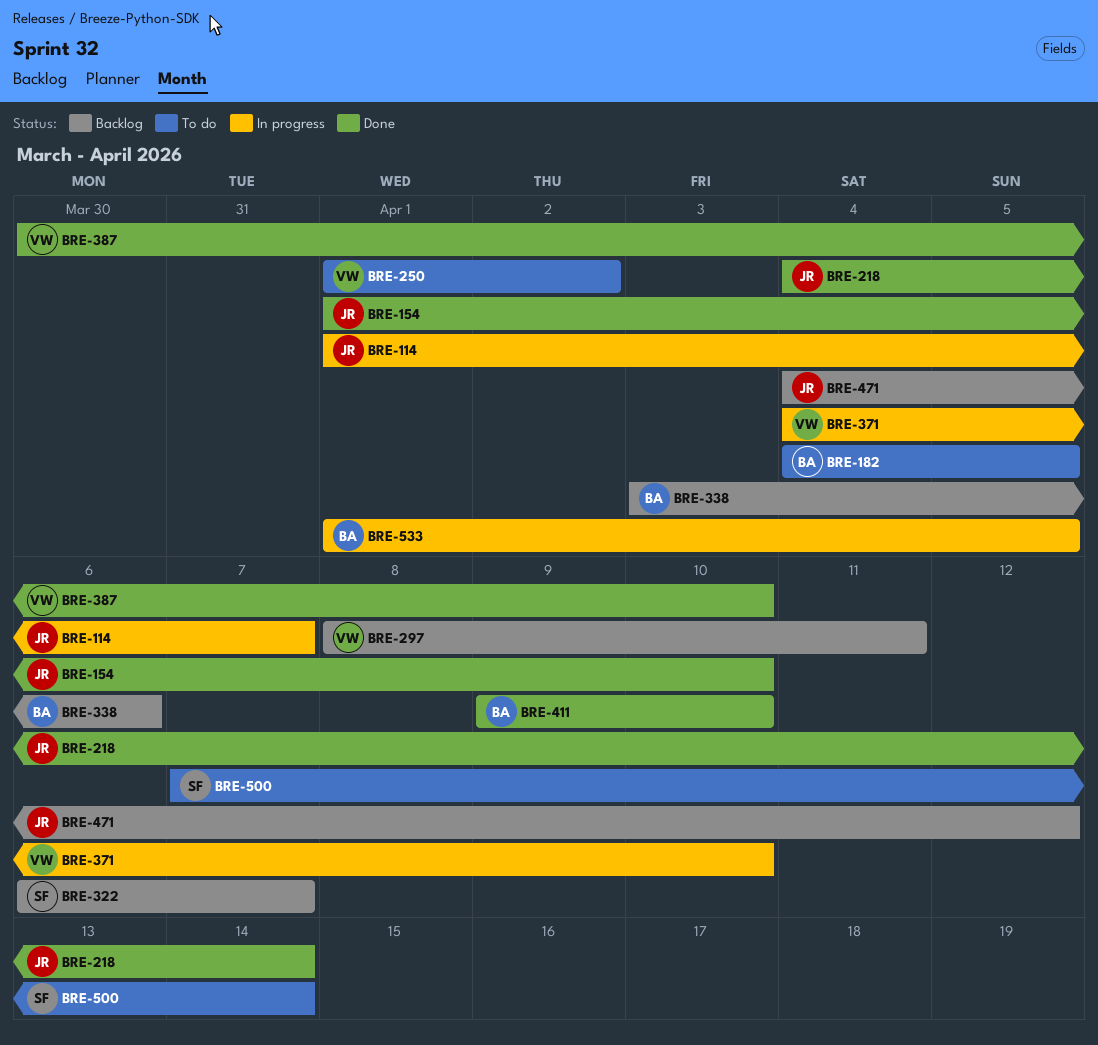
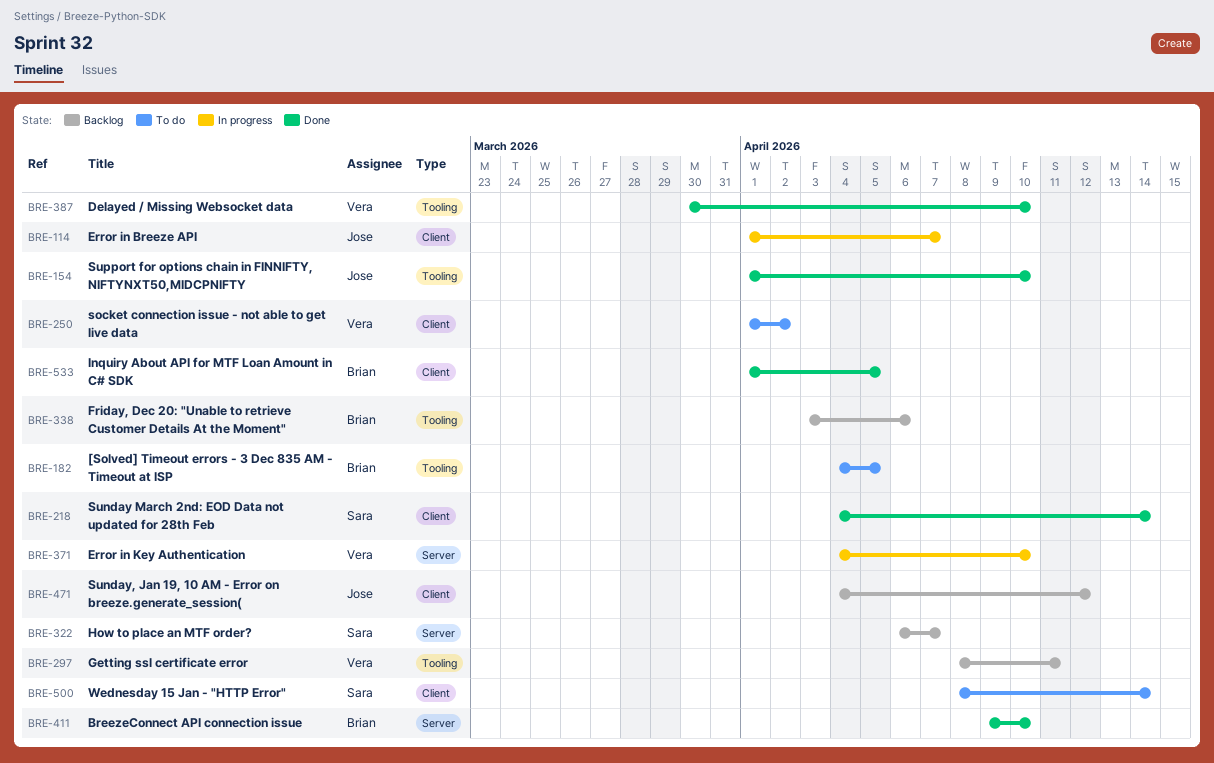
BRE-218, owner: Jose -> Sara
BRE-500, start: Apr 7 -> Apr 8
BRE-533, status: In progress -> Done

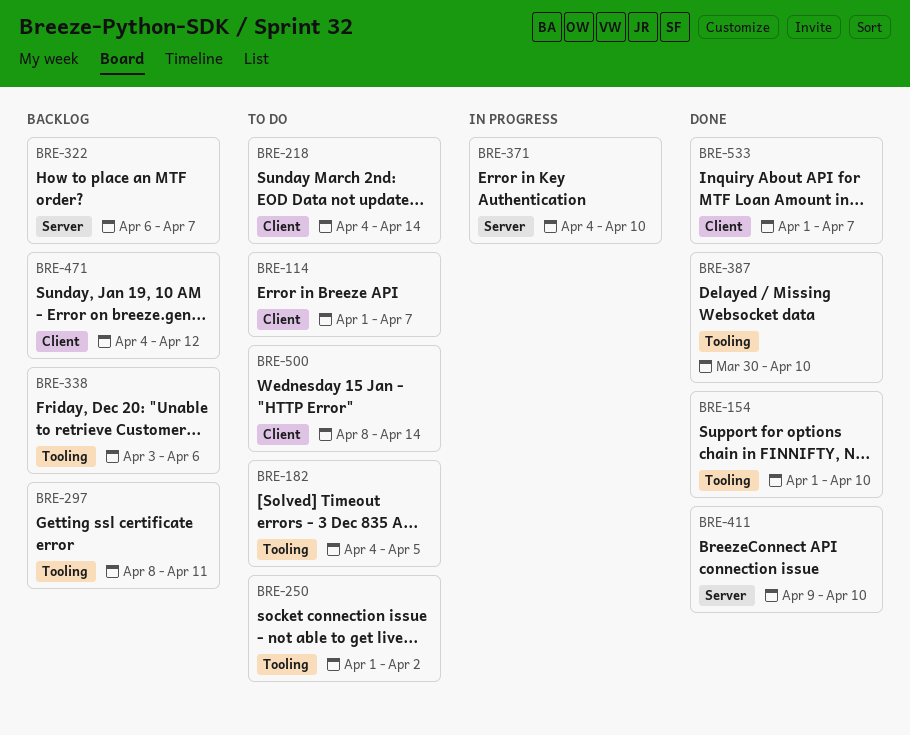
BRE-114, status: In progress -> To do
BRE-218, status: Done -> To do
BRE-250, label: Client -> Tooling
BRE-533, due: Apr 5 -> Apr 7

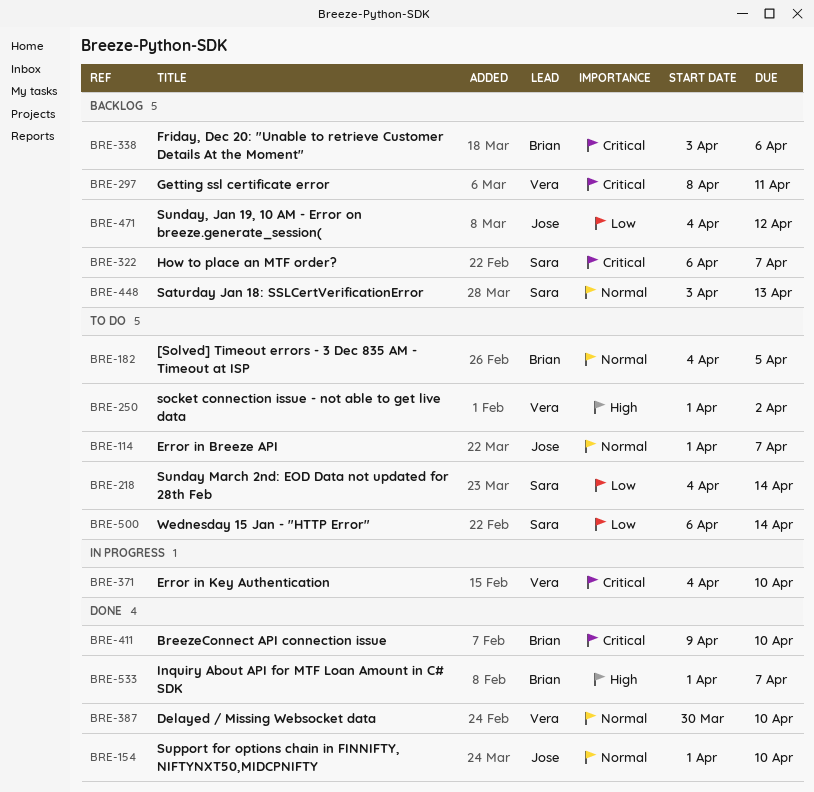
BRE-448: none -> present
BRE-500, start: Apr 8 -> Apr 6

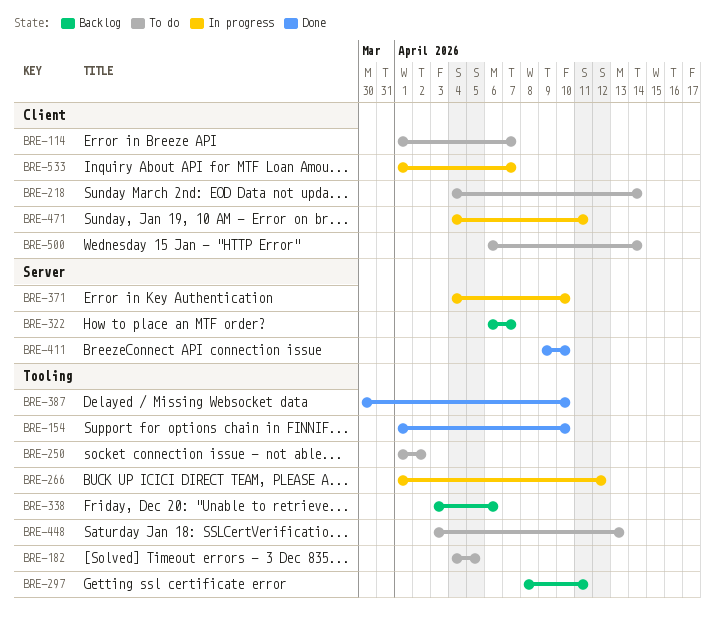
BRE-266: none -> present
BRE-448, status: Backlog -> To do
BRE-471, status: Backlog -> In progress
BRE-471, due: Apr 12 -> Apr 11
BRE-533, status: Done -> In progress

